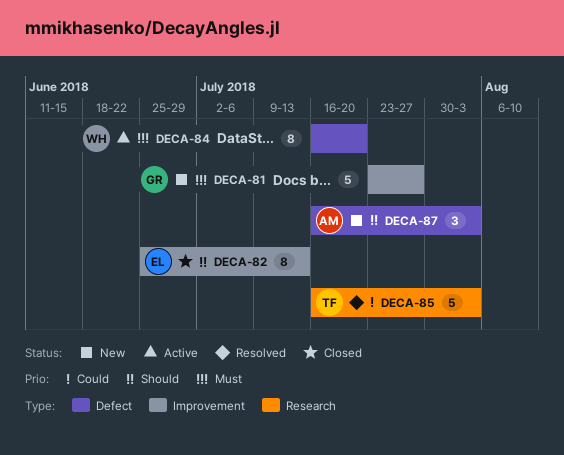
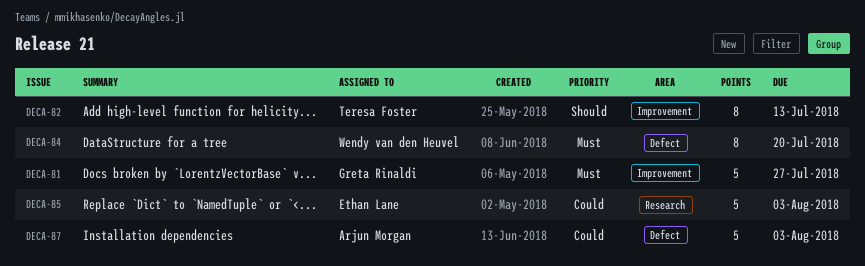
DECA-82, owner: Ethan Lane -> Teresa Foster
DECA-85, owner: Teresa Foster -> Ethan Lane
DECA-87, priority: Should -> Could
DECA-87, estimate: 3 -> 5

